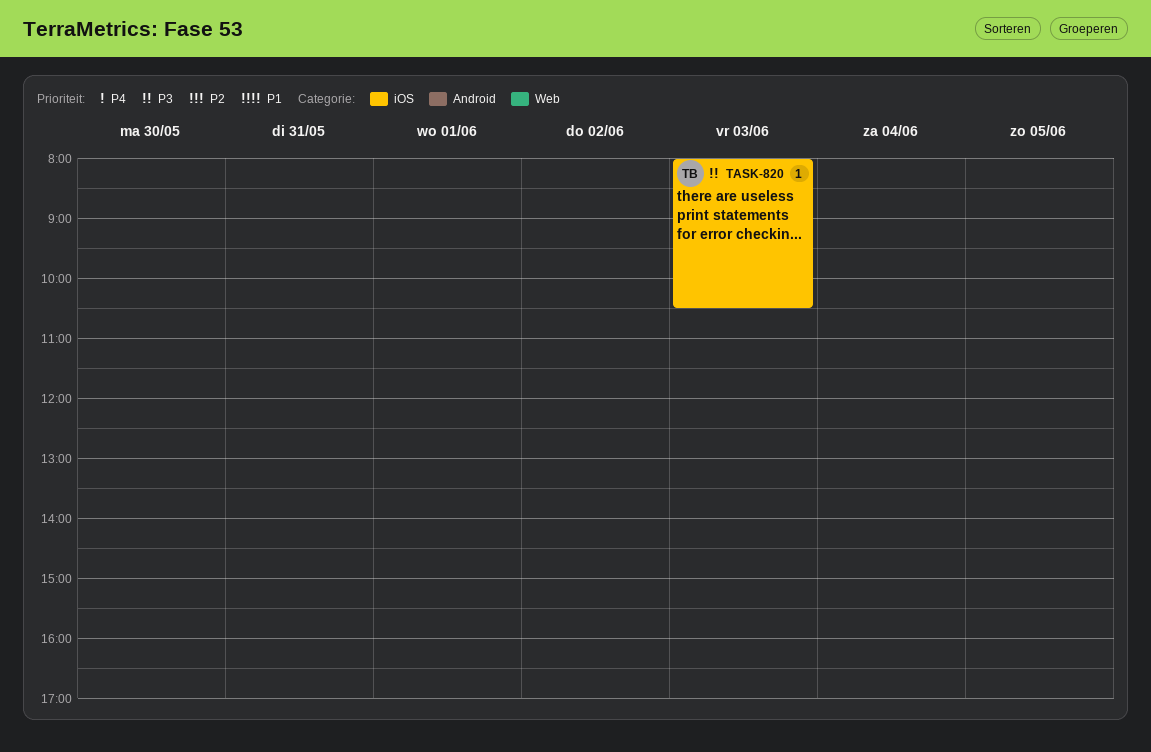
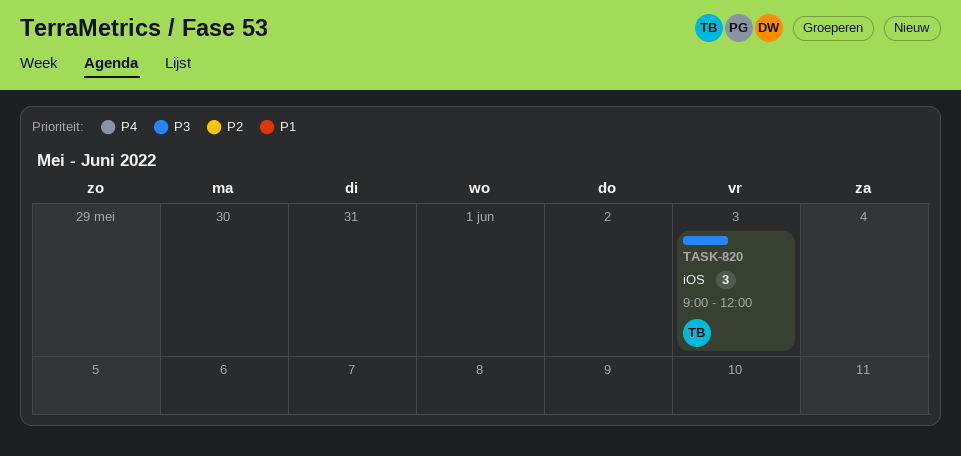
TASK-820, estimate: 1 -> 3
TASK-820, begins: 08:00 -> 09:00
TASK-820, ends: 10:30 -> 12:00

